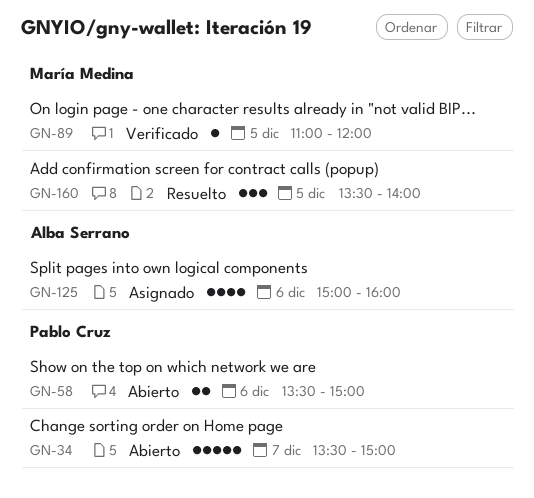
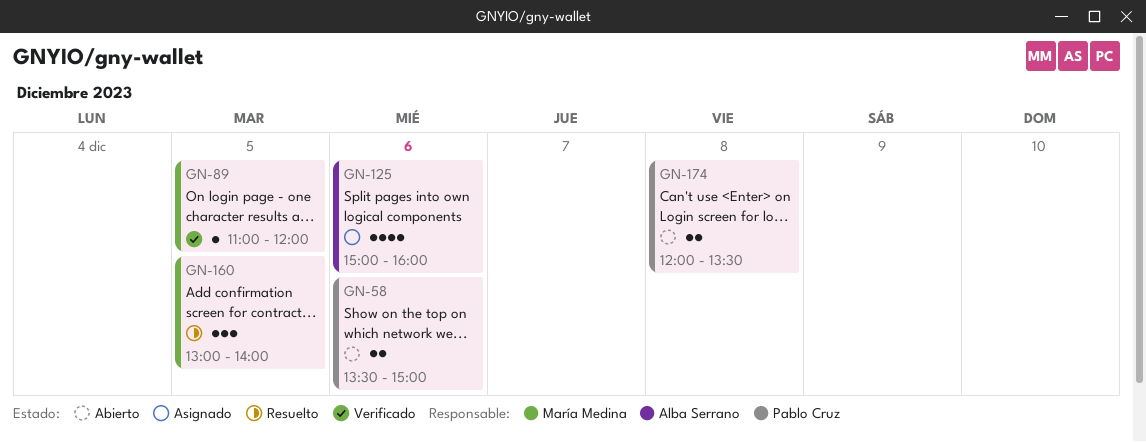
GN-34: present -> none
GN-160, begins: 13:30 -> 13:00
GN-174: none -> present

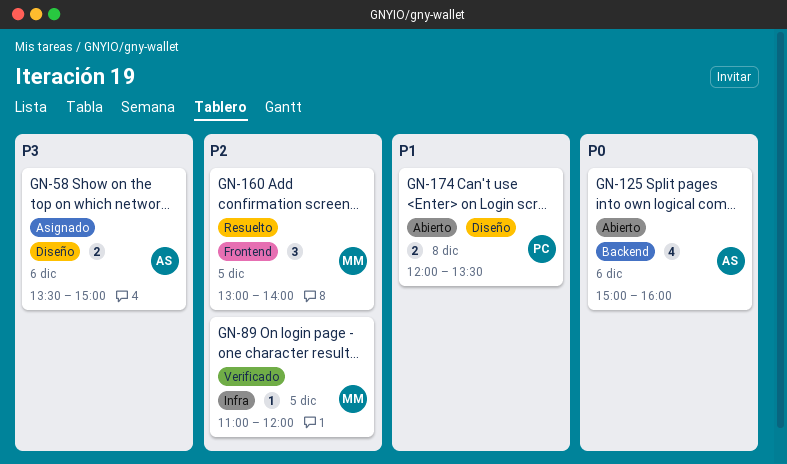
GN-58, status: Abierto -> Asignado
GN-58, owner: Pablo Cruz -> Alba Serrano
GN-125, status: Asignado -> Abierto

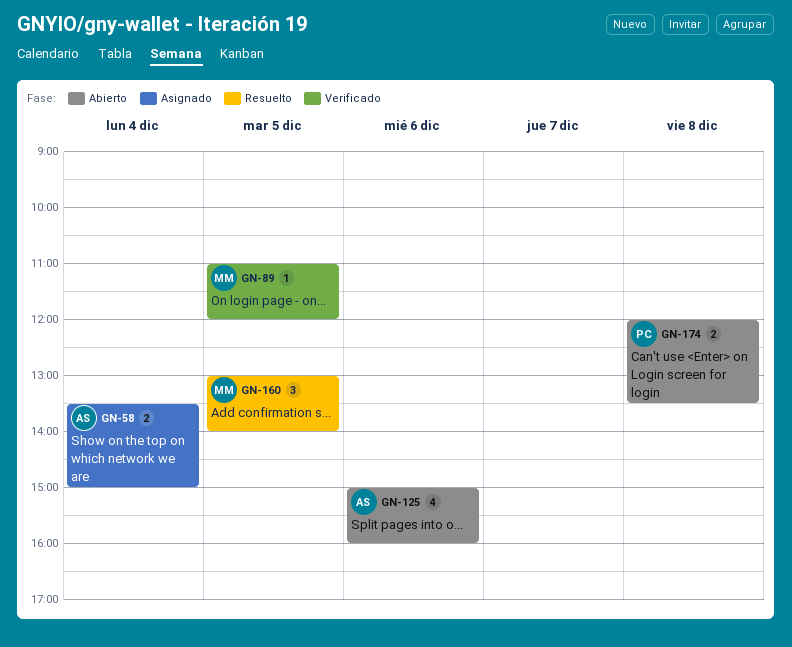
GN-58, day: Dec 6 -> Dec 4

